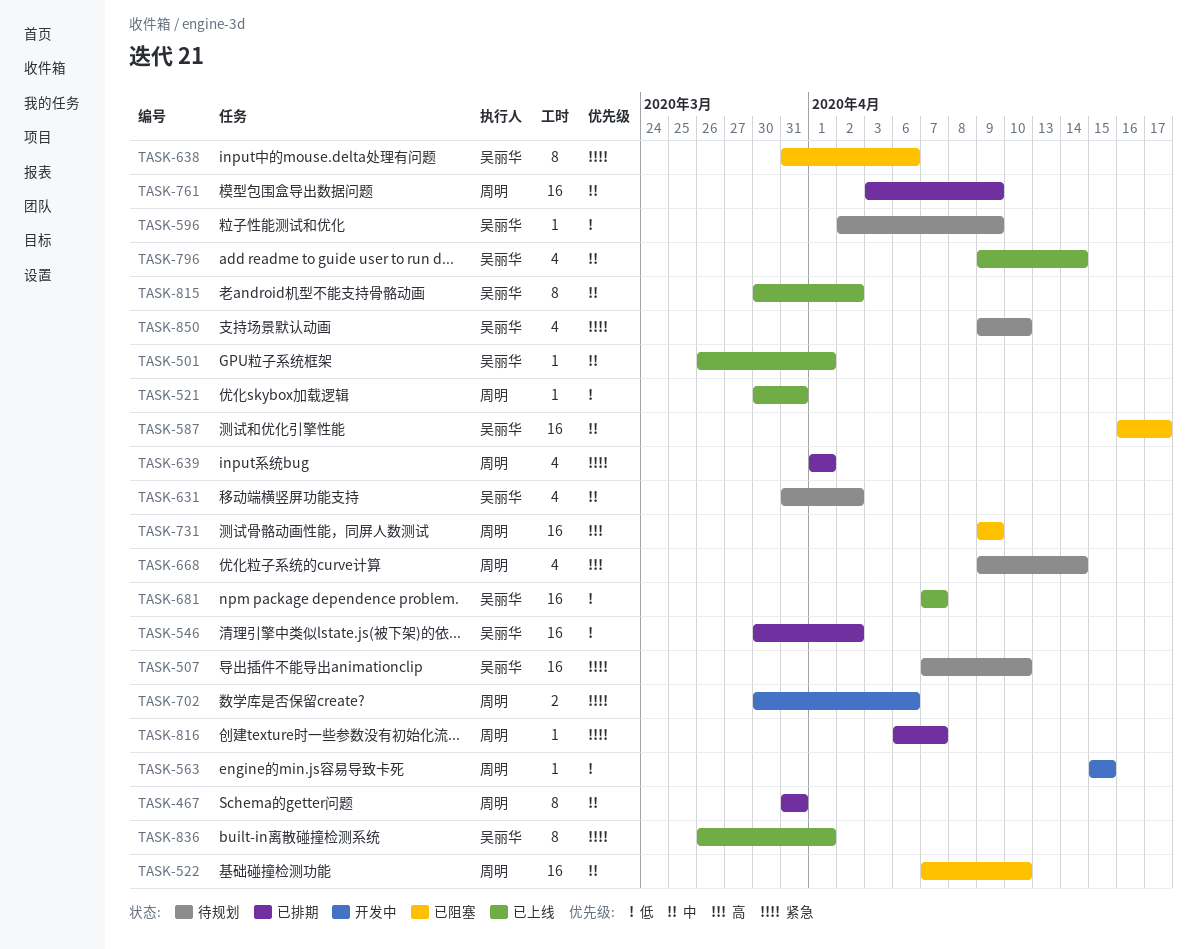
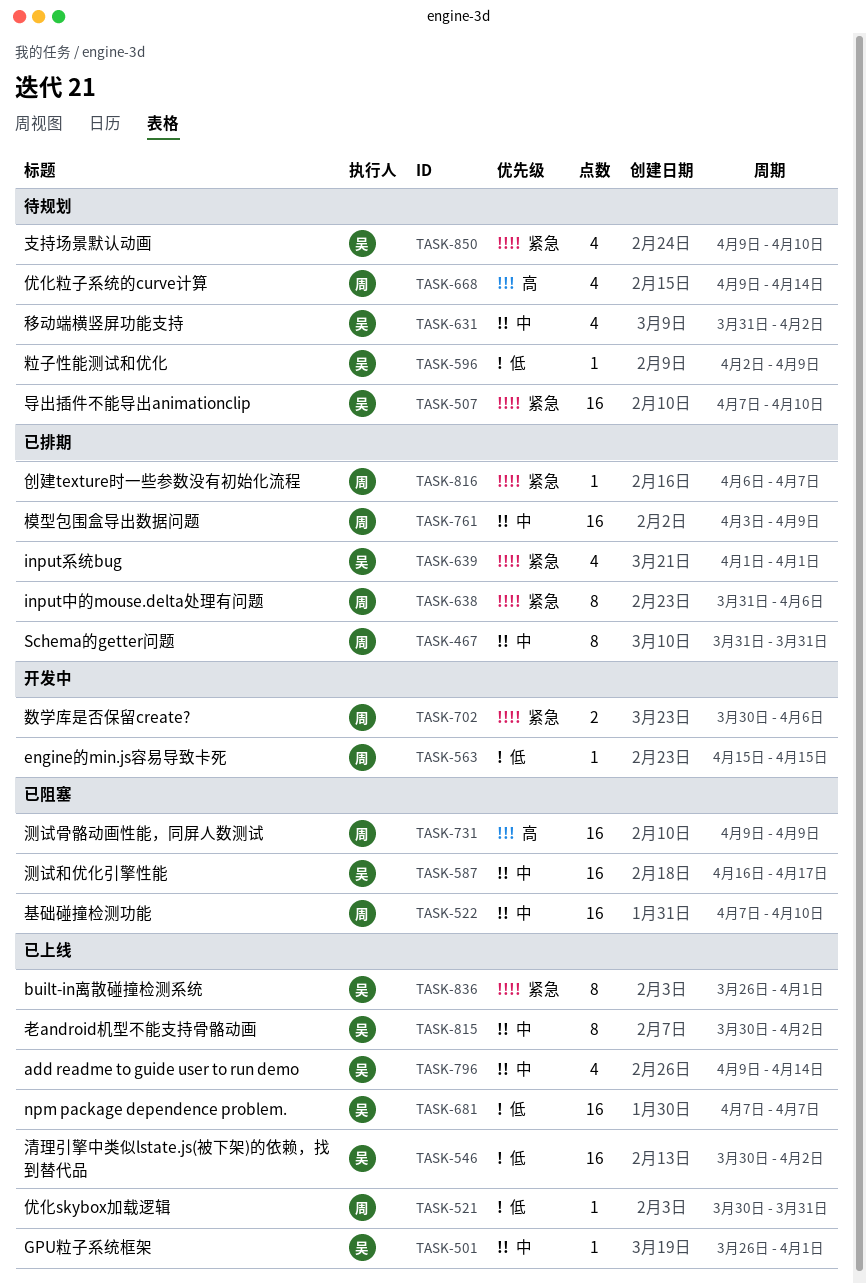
TASK-546, status: 已排期 -> 已上线
TASK-638, status: 已阻塞 -> 已排期
TASK-638, owner: 吴丽华 -> 周明
TASK-639, owner: 周明 -> 吴丽华

